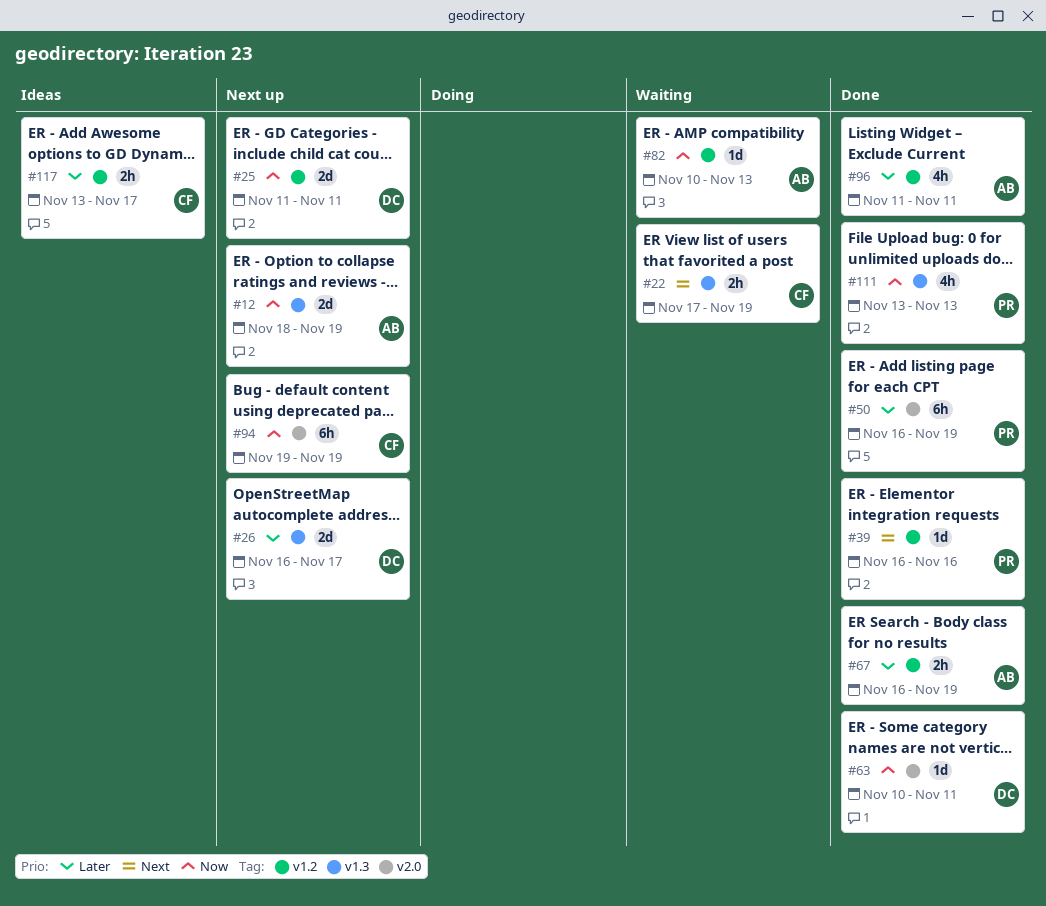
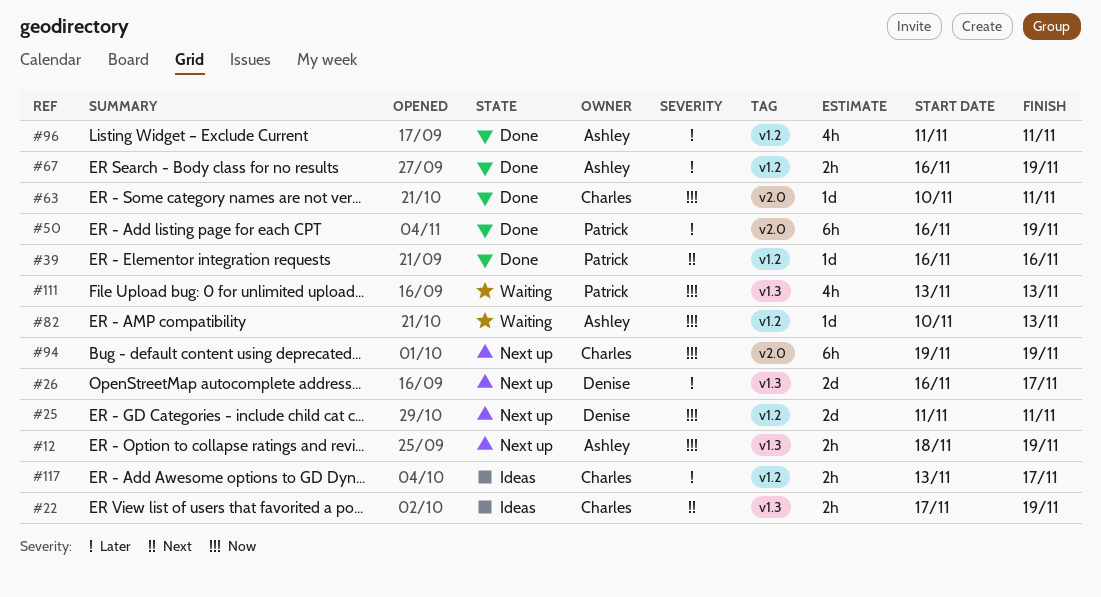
#12, estimate: 2d -> 2h
#22, status: Waiting -> Ideas
#63, owner: Denise -> Charles
#111, status: Done -> Waiting

